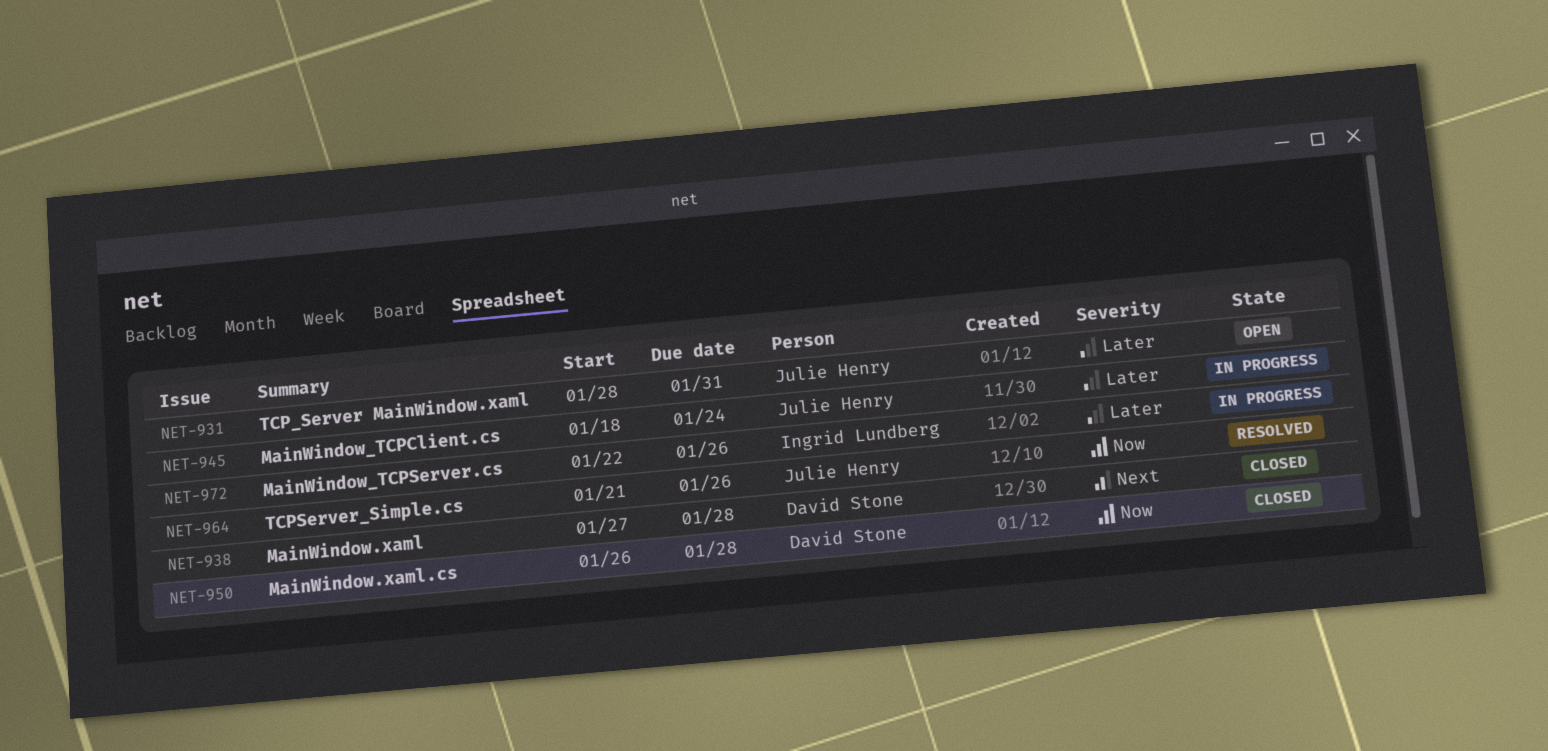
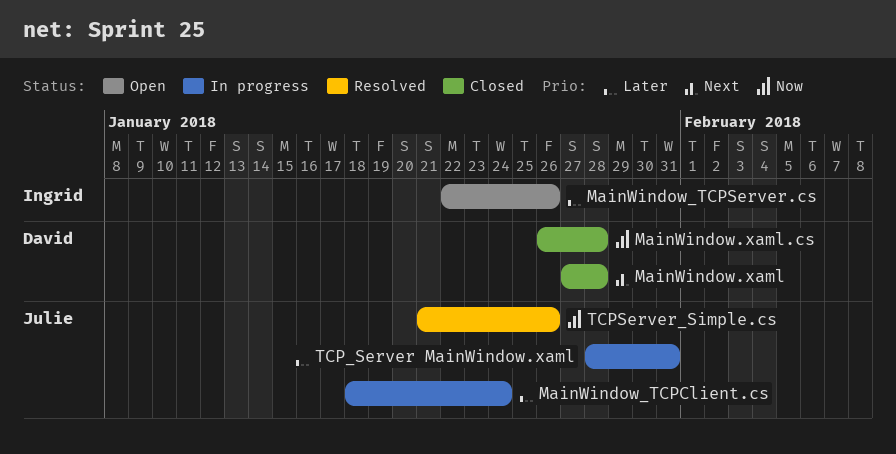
MainWindow_TCPServer.cs, status: In progress -> Open
TCP_Server MainWindow.xaml, status: Open -> In progress

